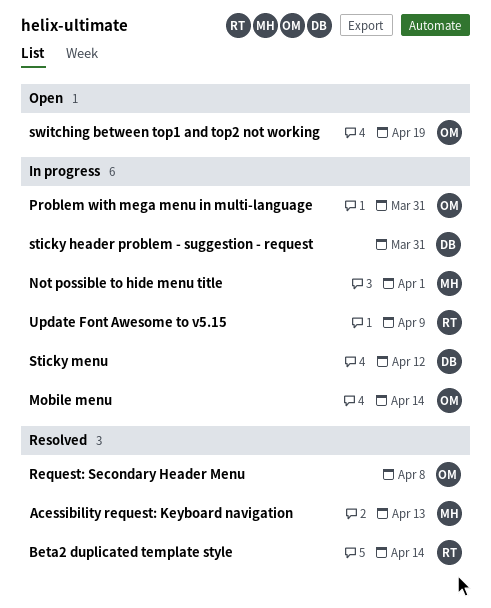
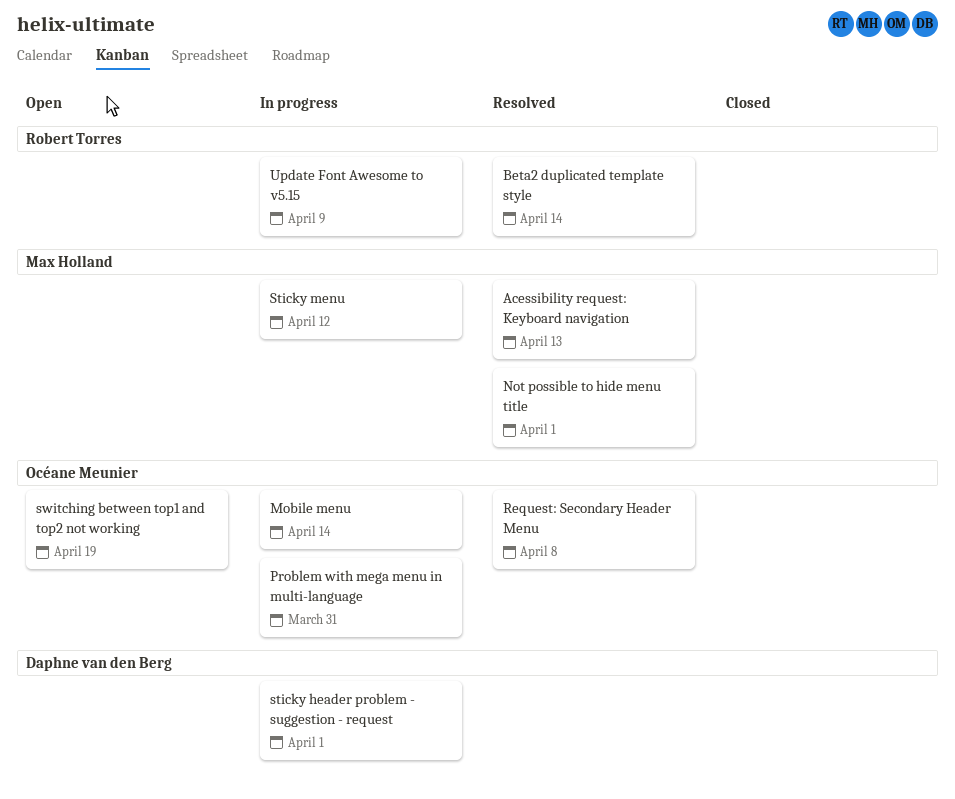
Not possible to hide menu title, status: In progress -> Resolved
sticky header problem - suggestion - request, due: Mar 31 -> Apr 1
Sticky menu, owner: Daphne van den Berg -> Max Holland

